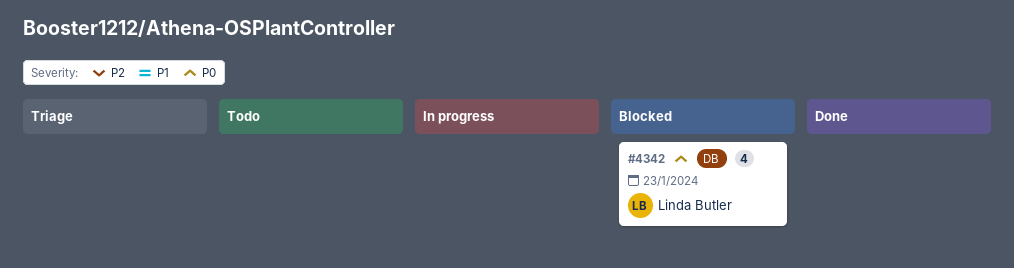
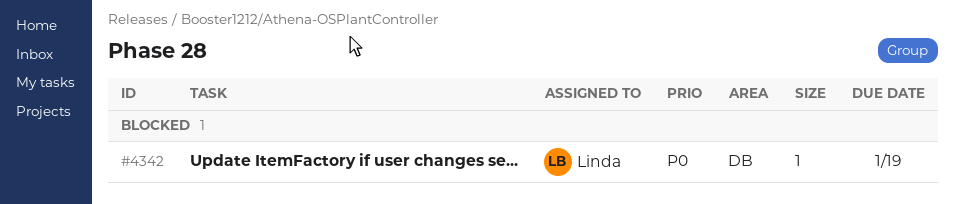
#4342, estimate: 4 -> 1
#4342, due: Jan 23 -> Jan 19

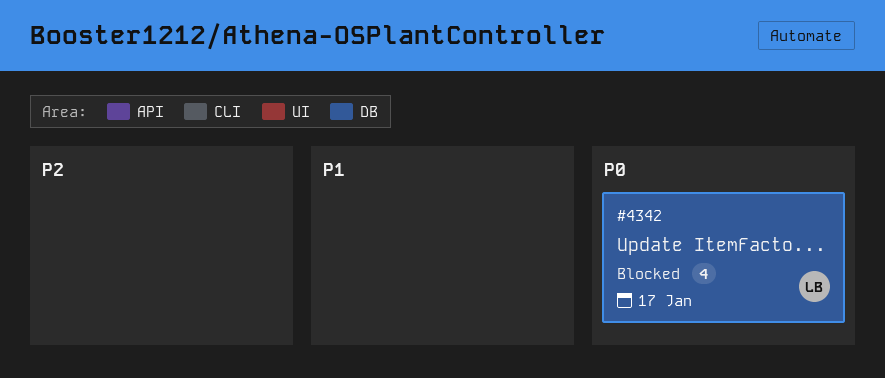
#4342, estimate: 1 -> 4
#4342, due: Jan 19 -> Jan 17

